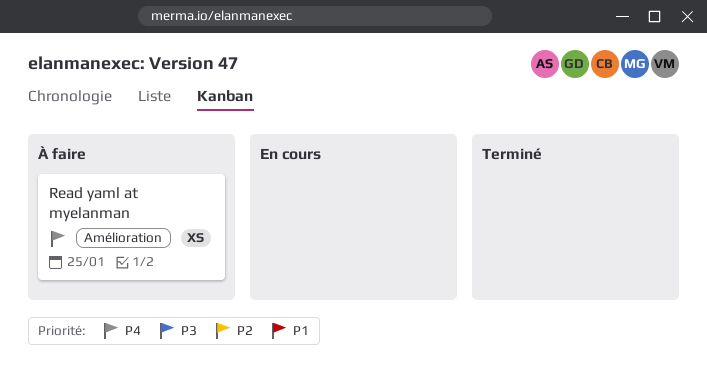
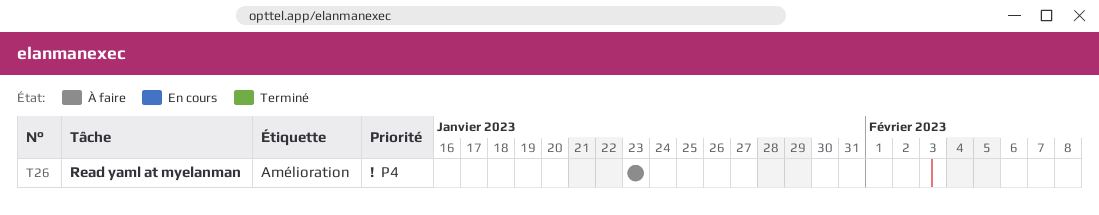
Read yaml at myelanman, due: Jan 25 -> Jan 23

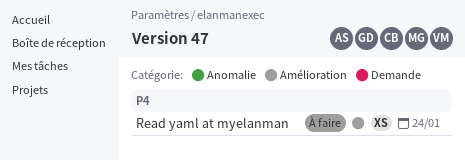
Read yaml at myelanman, due: Jan 23 -> Jan 24

